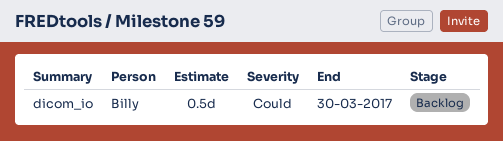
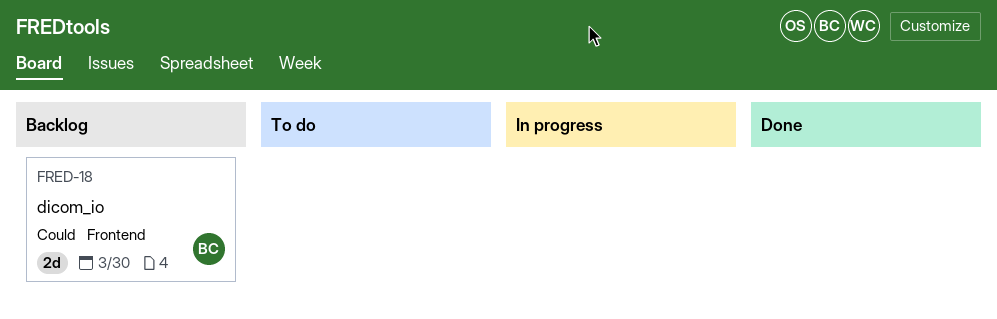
dicom_io, estimate: 0.5d -> 2d

